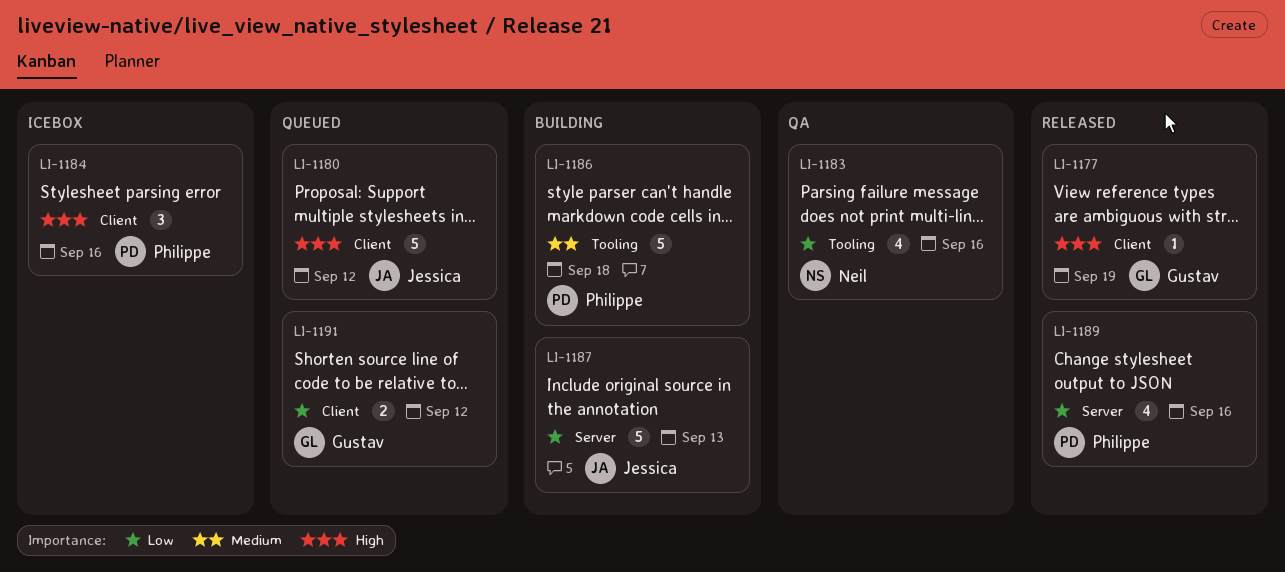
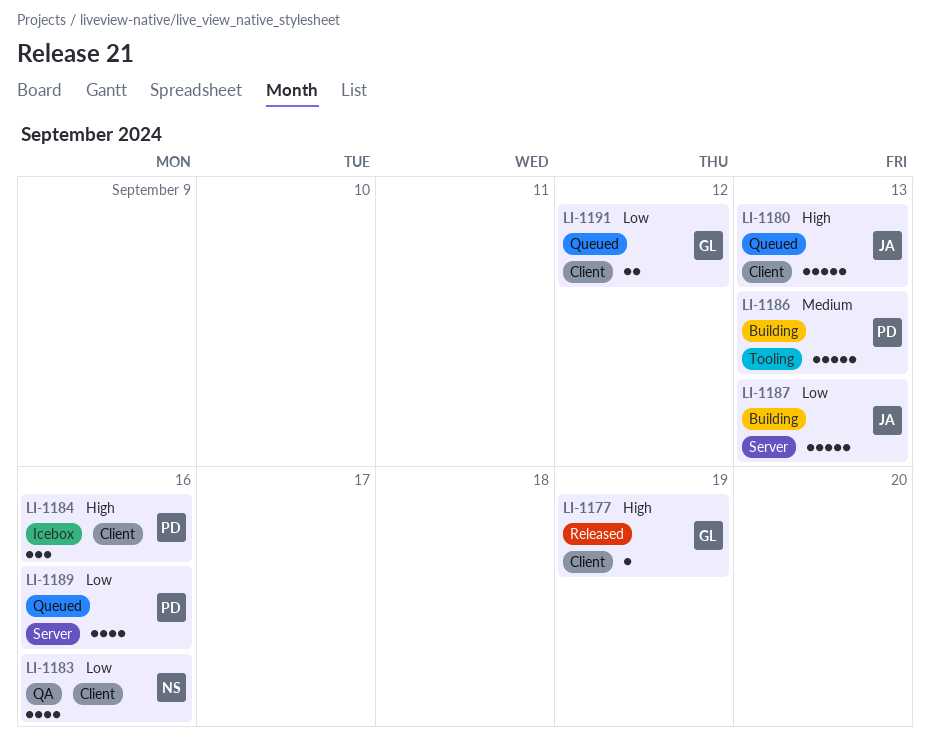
LI-1180, due: Sep 12 -> Sep 13
LI-1183, label: Tooling -> Client
LI-1186, due: Sep 18 -> Sep 13
LI-1189, status: Released -> Queued

